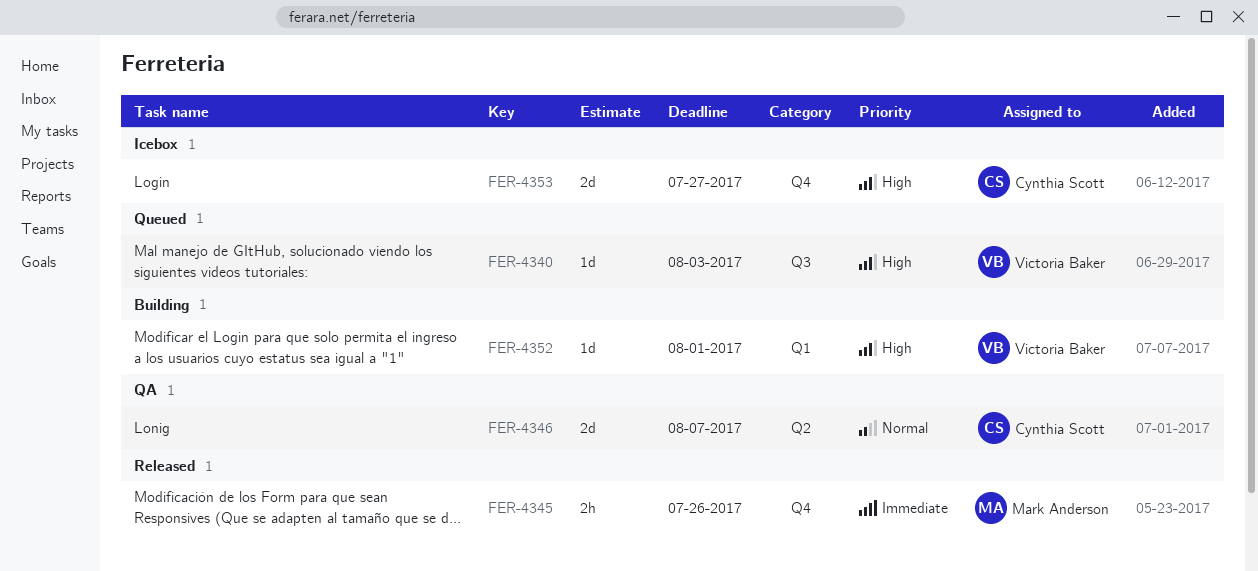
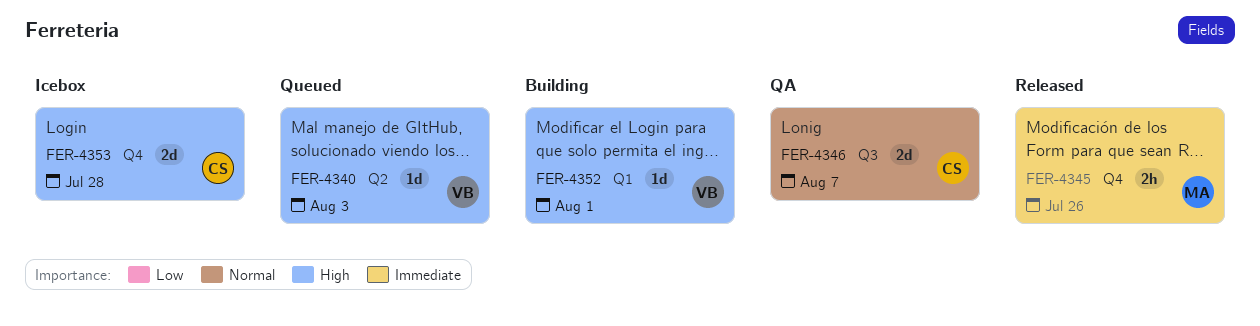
FER-4340, label: Q3 -> Q2
FER-4346, label: Q2 -> Q3
FER-4353, due: Jul 27 -> Jul 28

